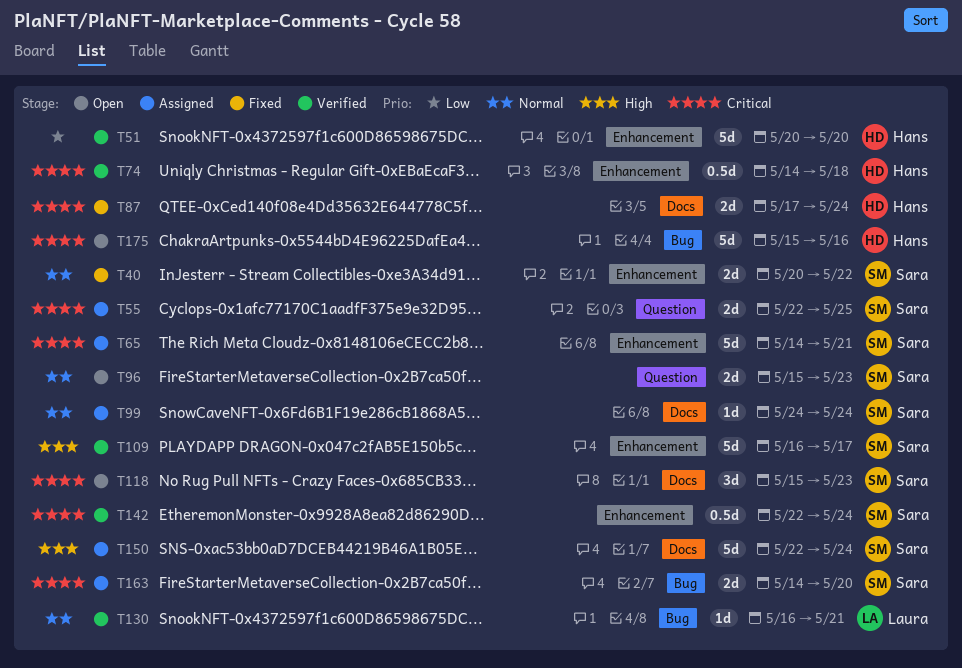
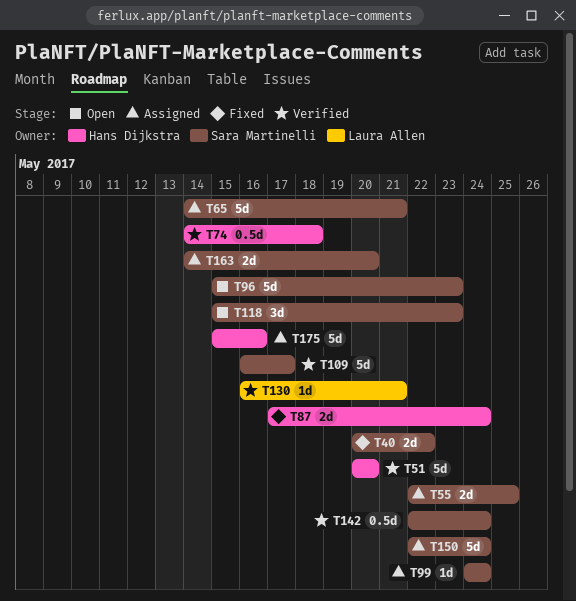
T96, estimate: 2d -> 5d
T175, status: Open -> Assigned

